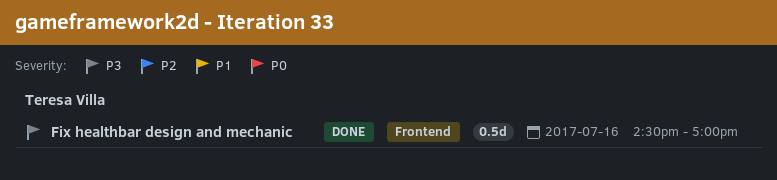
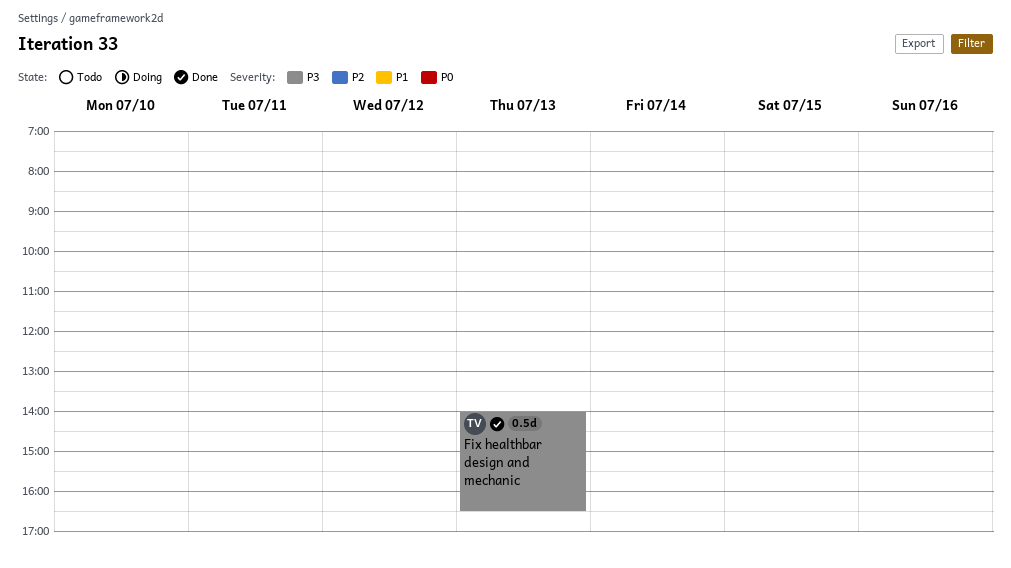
Fix healthbar design and mechanic, day: Jul 16 -> Jul 13
Fix healthbar design and mechanic, begins: 14:30 -> 14:00
Fix healthbar design and mechanic, ends: 17:00 -> 16:30

